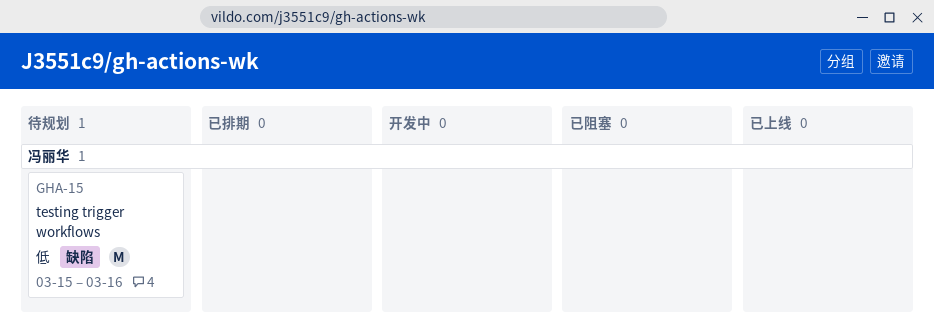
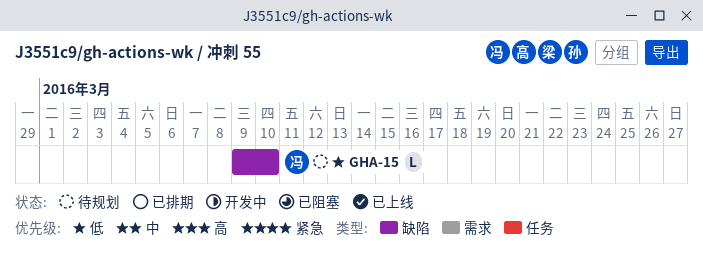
GHA-15, estimate: M -> L
GHA-15, start: Mar 15 -> Mar 9
GHA-15, due: Mar 16 -> Mar 10

